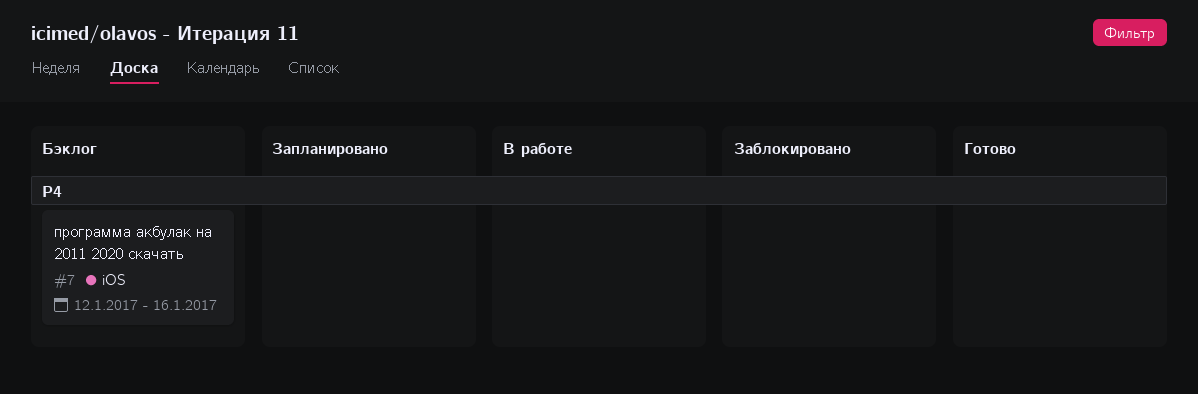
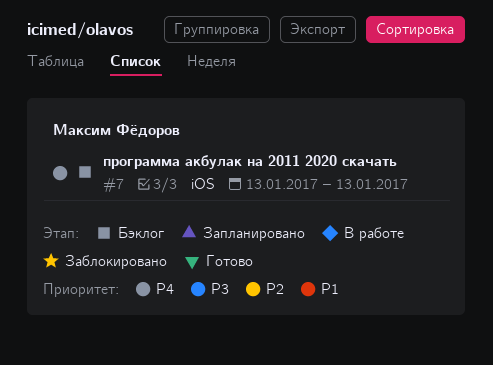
#7, start: Jan 12 -> Jan 13
#7, due: Jan 16 -> Jan 13

